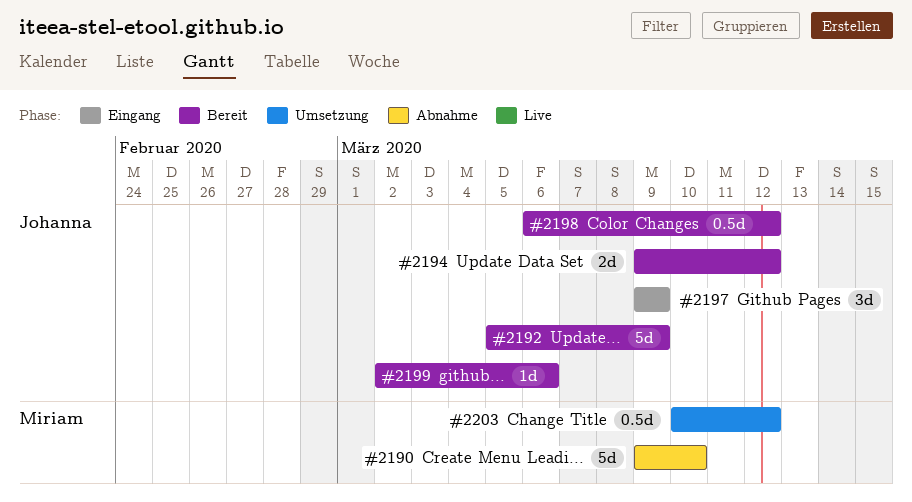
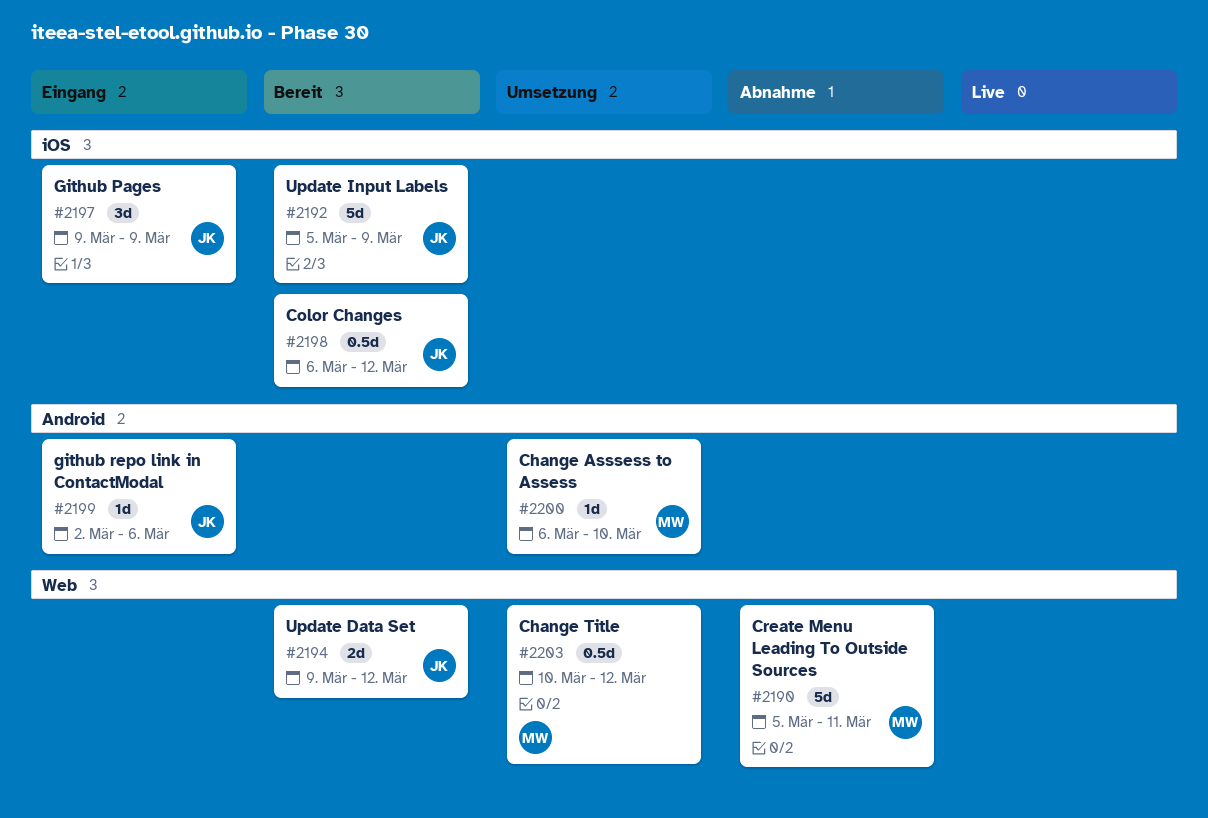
#2190, start: Mar 9 -> Mar 5
#2190, due: Mar 10 -> Mar 11
#2199, status: Bereit -> Eingang
#2200: none -> present

